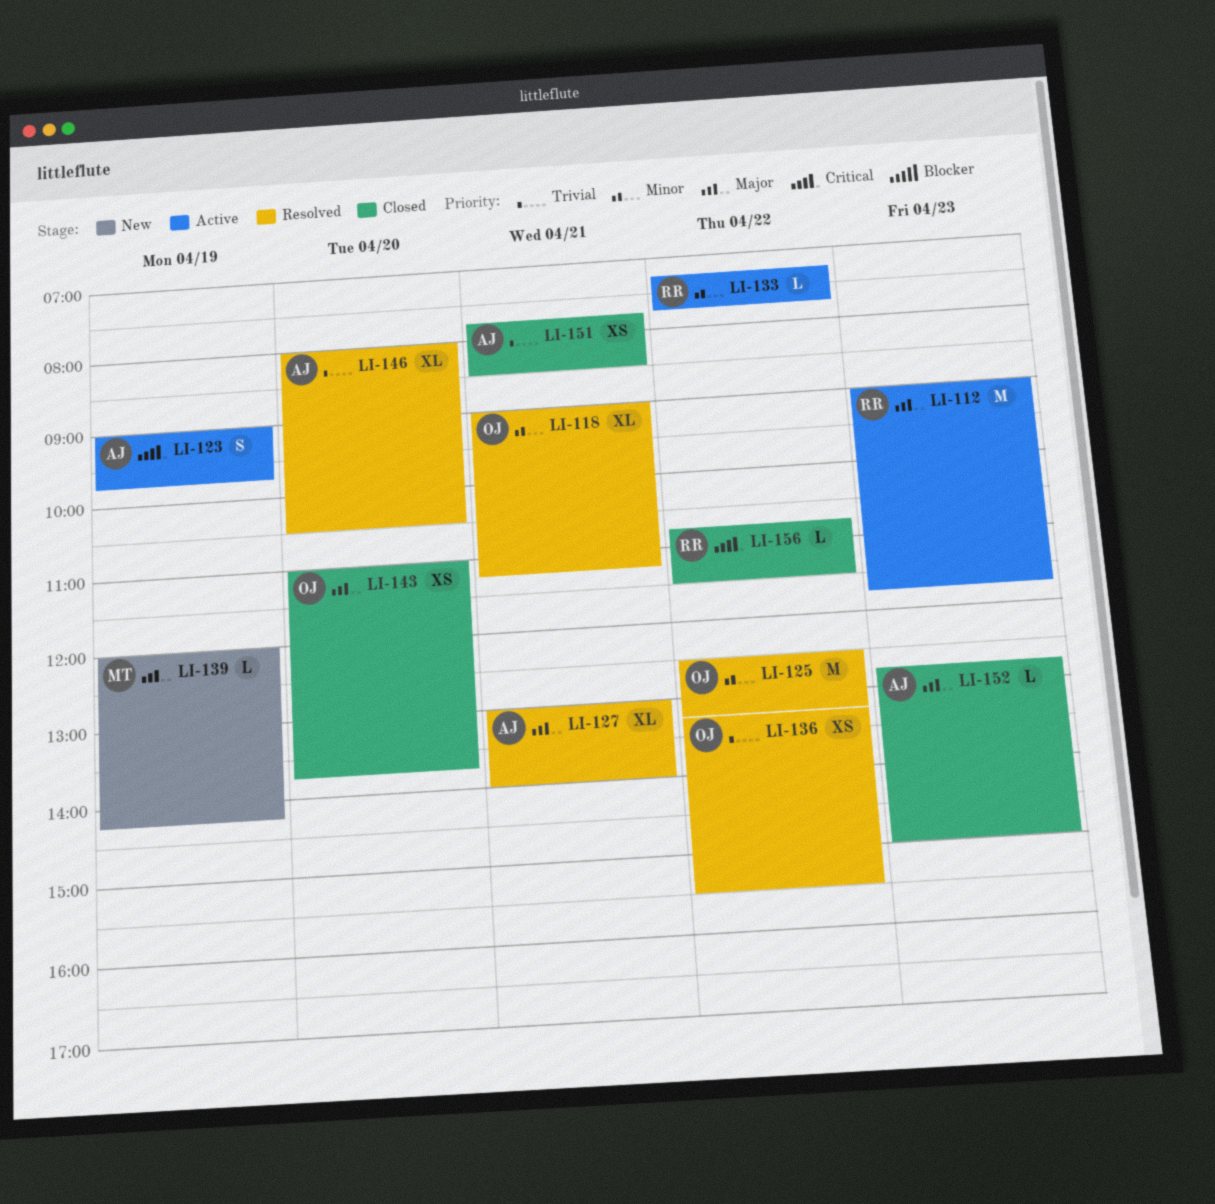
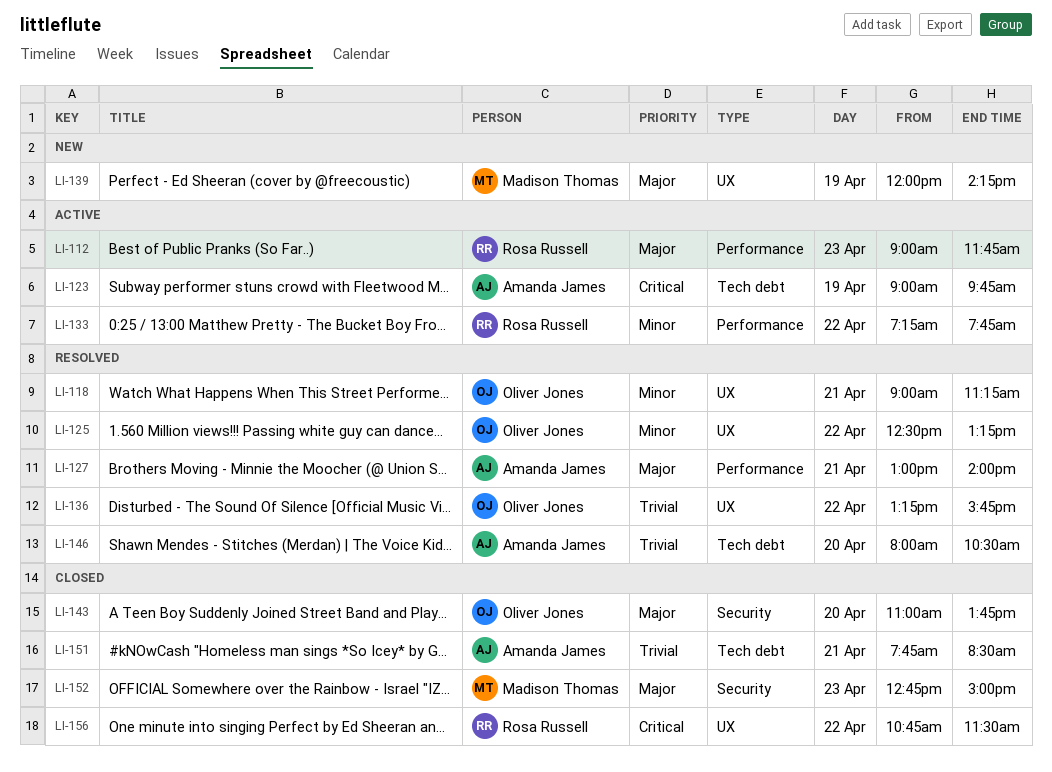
LI-136, ends: 15:30 -> 15:45
LI-152, owner: Amanda James -> Madison Thomas

